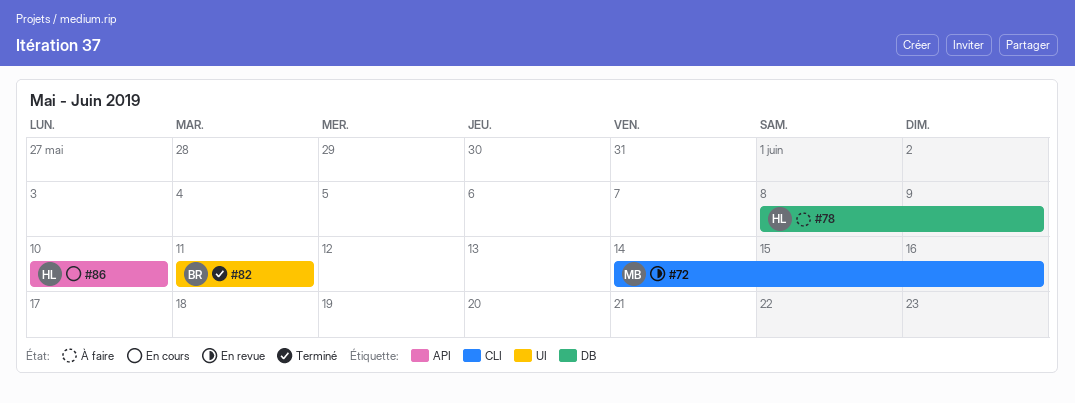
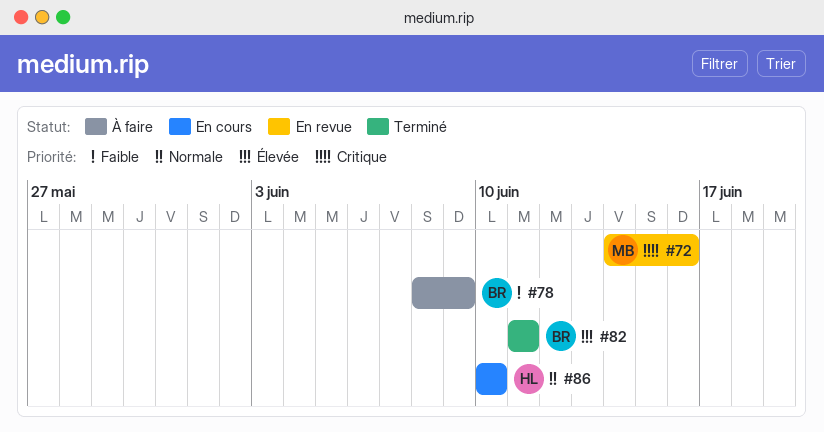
#78, owner: HL -> BR

